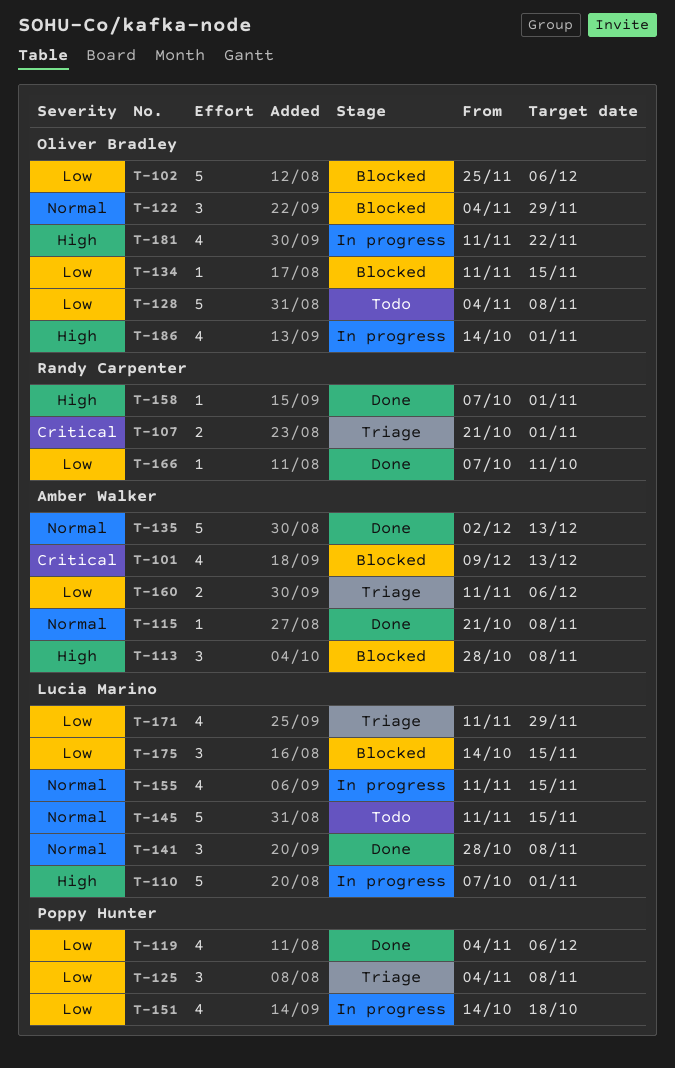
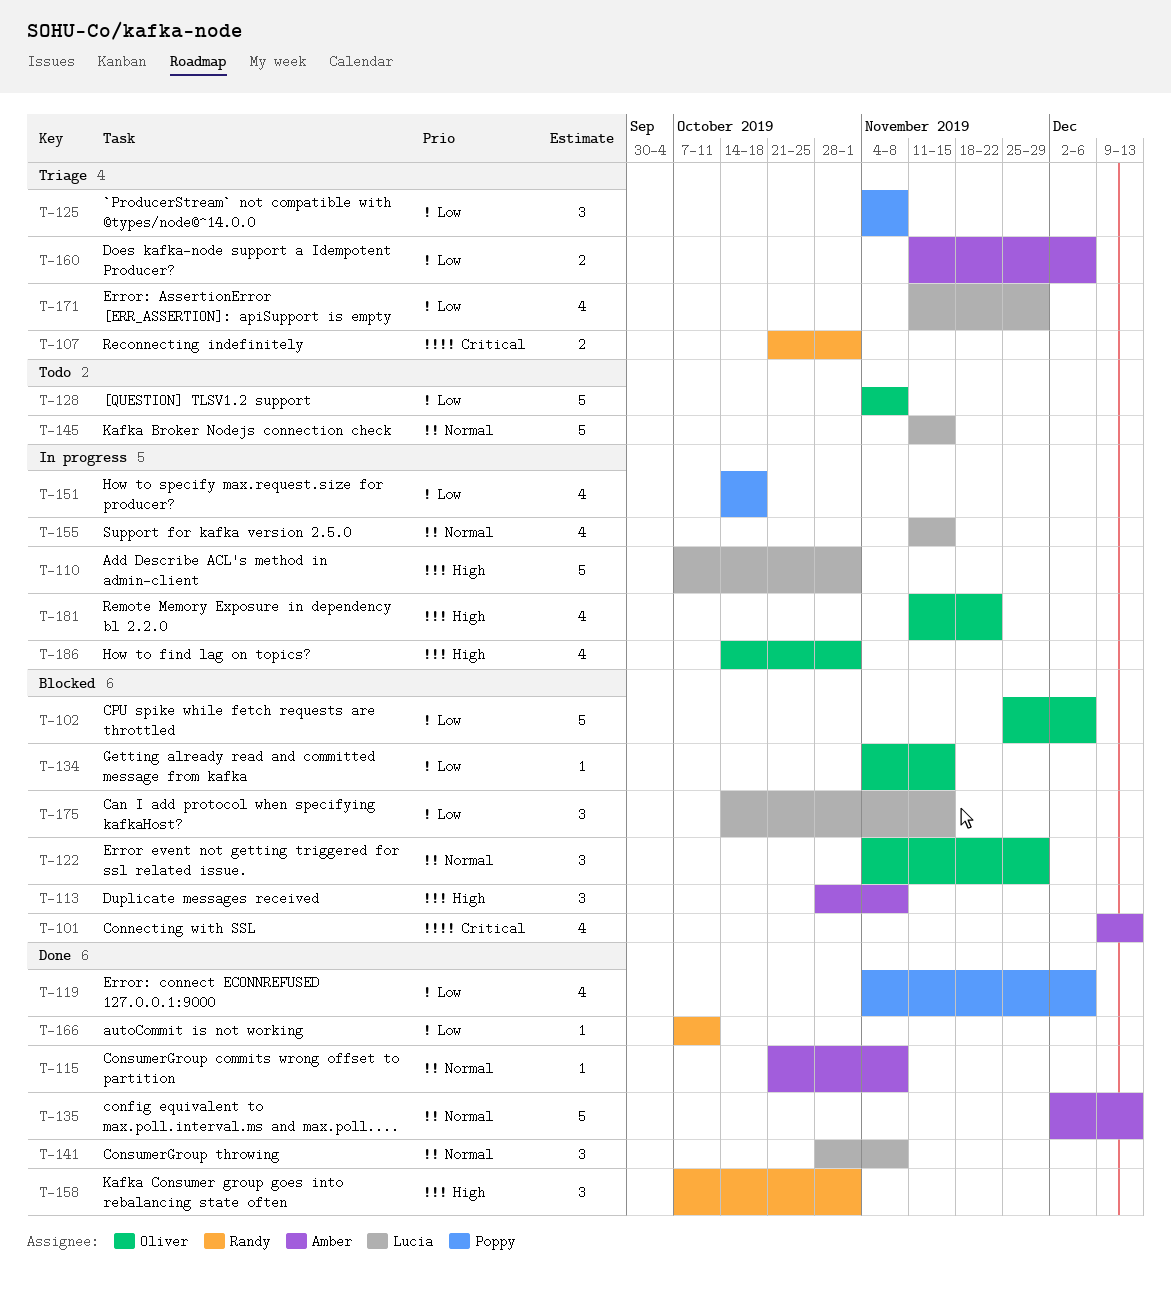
T-134, start: Nov 11 -> Nov 4
T-158, estimate: 1 -> 3

